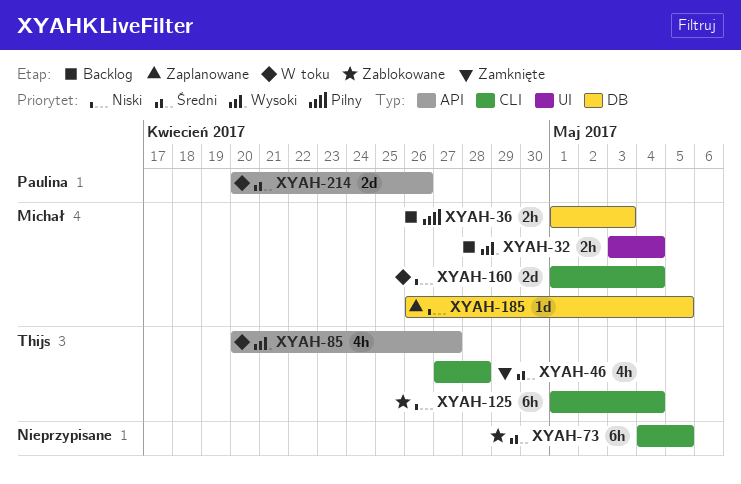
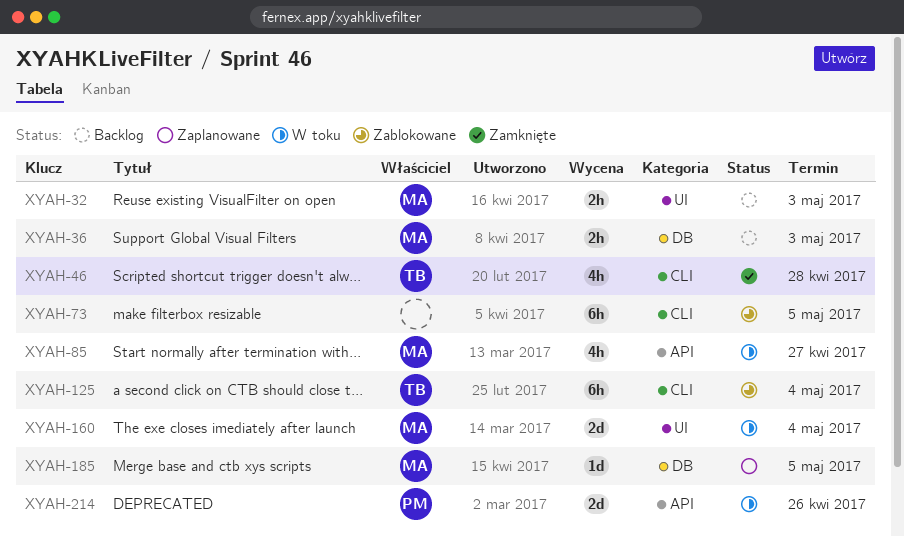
XYAH-32, due: May 4 -> May 3
XYAH-85, owner: Thijs -> Michał
XYAH-160, label: CLI -> UI

